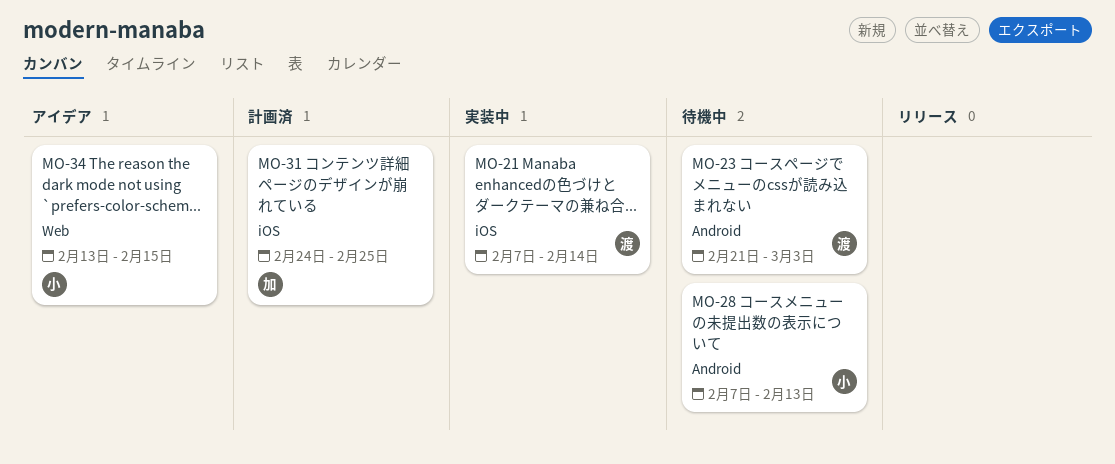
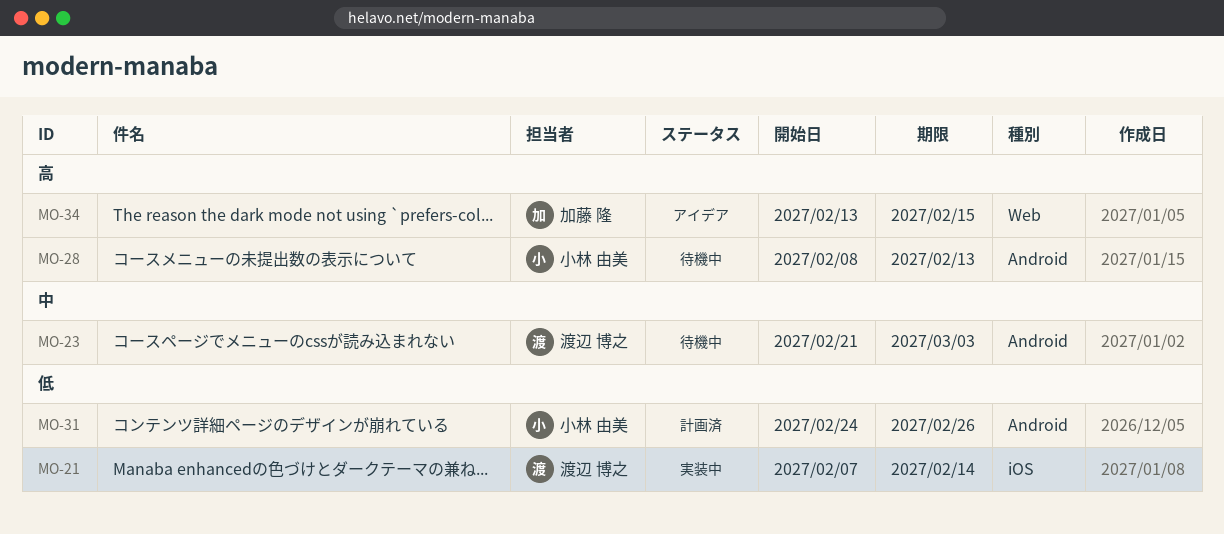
MO-28, start: Feb 7 -> Feb 8
MO-31, owner: 加藤 隆 -> 小林 由美
MO-31, label: iOS -> Android
MO-31, due: Feb 25 -> Feb 26
MO-34, owner: 小林 由美 -> 加藤 隆

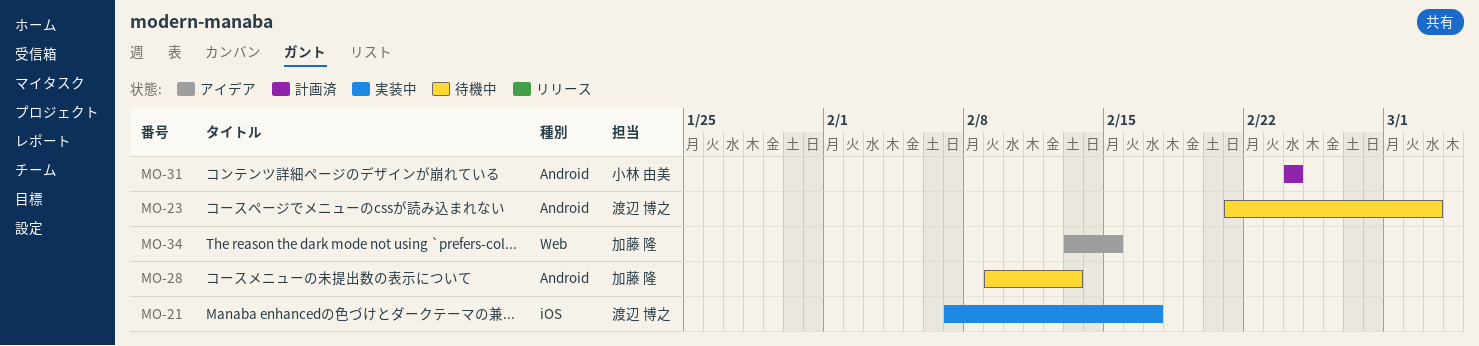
MO-21, due: Feb 14 -> Feb 17
MO-28, owner: 小林 由美 -> 加藤 隆
MO-28, start: Feb 8 -> Feb 9
MO-31, due: Feb 26 -> Feb 24

